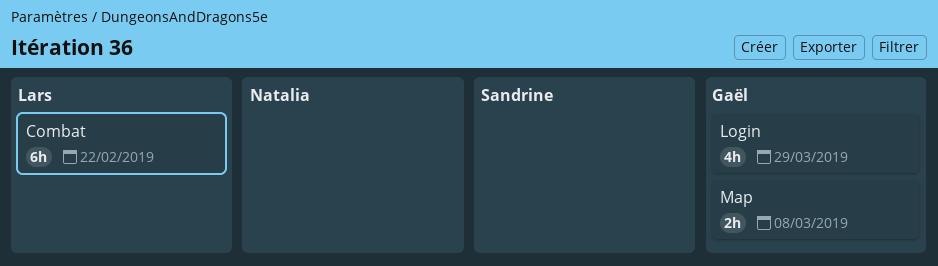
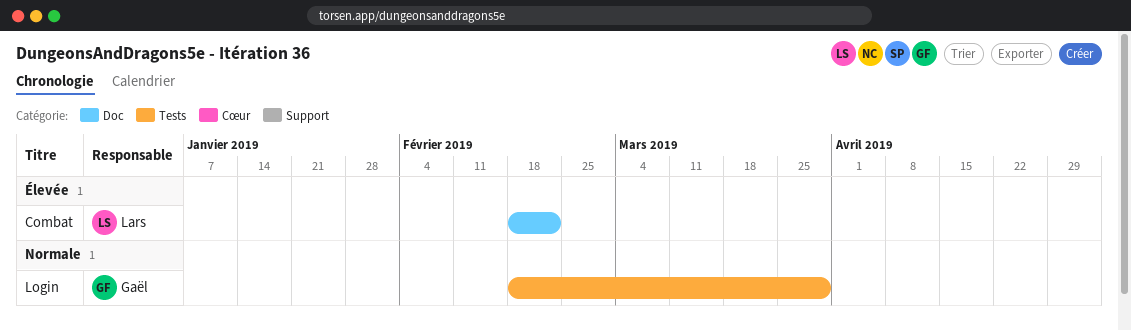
Map: present -> none

